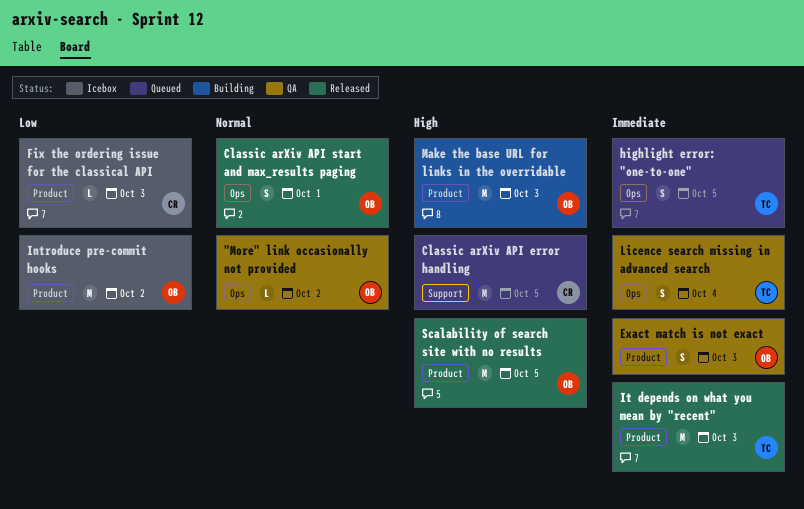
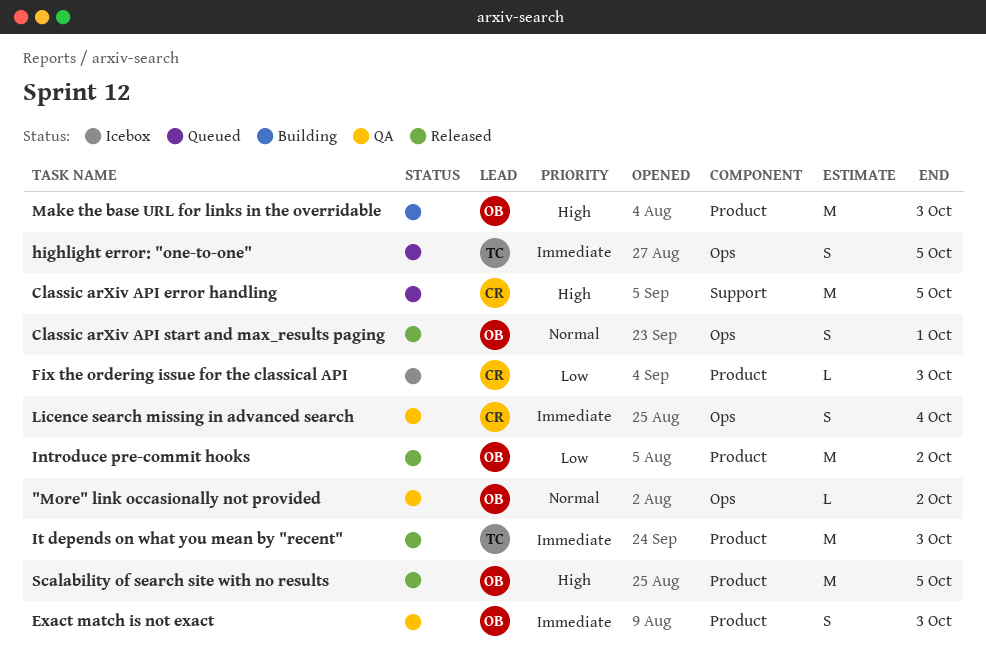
Introduce pre-commit hooks, status: Icebox -> Released
Licence search missing in advanced search, owner: TC -> CR

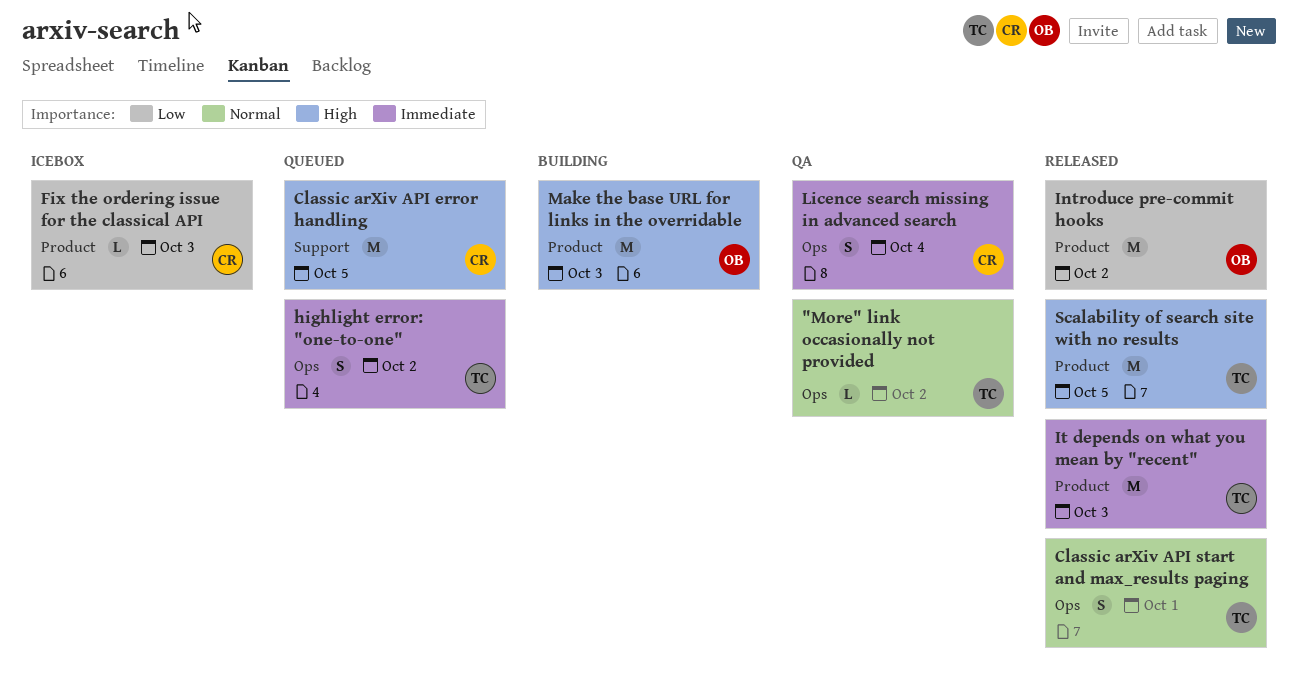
"More" link occasionally not provided, owner: OB -> TC
Classic arXiv API start and max_results paging, owner: OB -> TC
Exact match is not exact: present -> none
highlight error: "one-to-one", due: Oct 5 -> Oct 2
Scalability of search site with no results, owner: OB -> TC

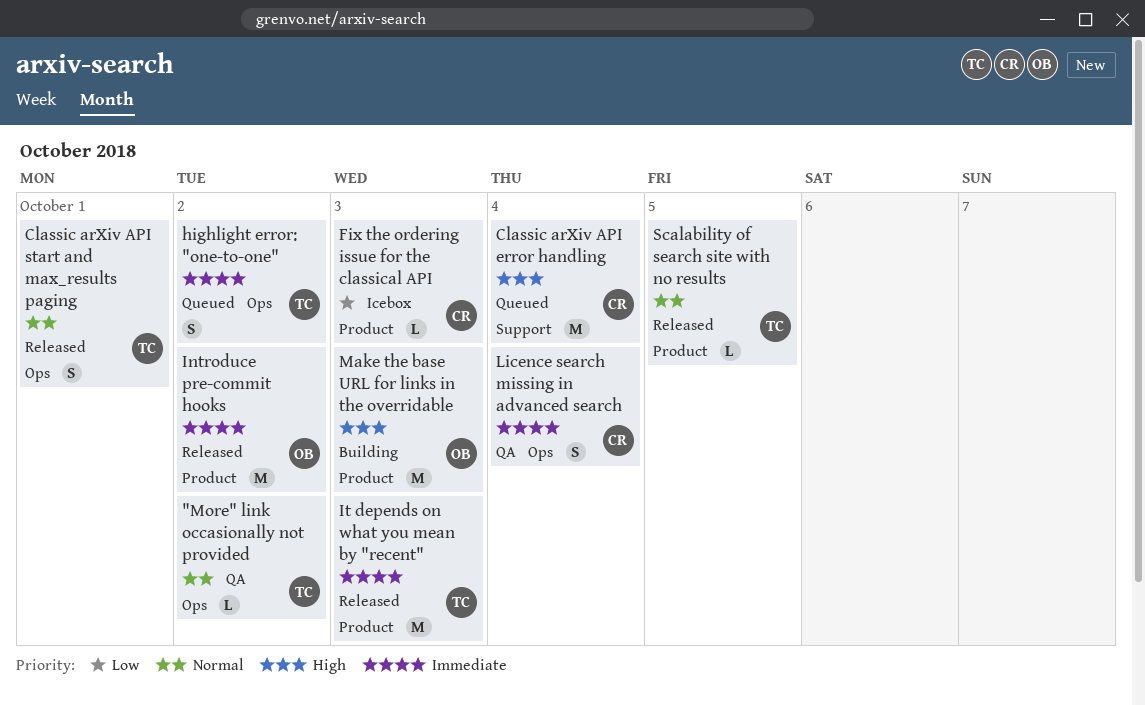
Classic arXiv API error handling, due: Oct 5 -> Oct 4
Introduce pre-commit hooks, priority: Low -> Immediate
Scalability of search site with no results, priority: High -> Normal
Scalability of search site with no results, estimate: M -> L

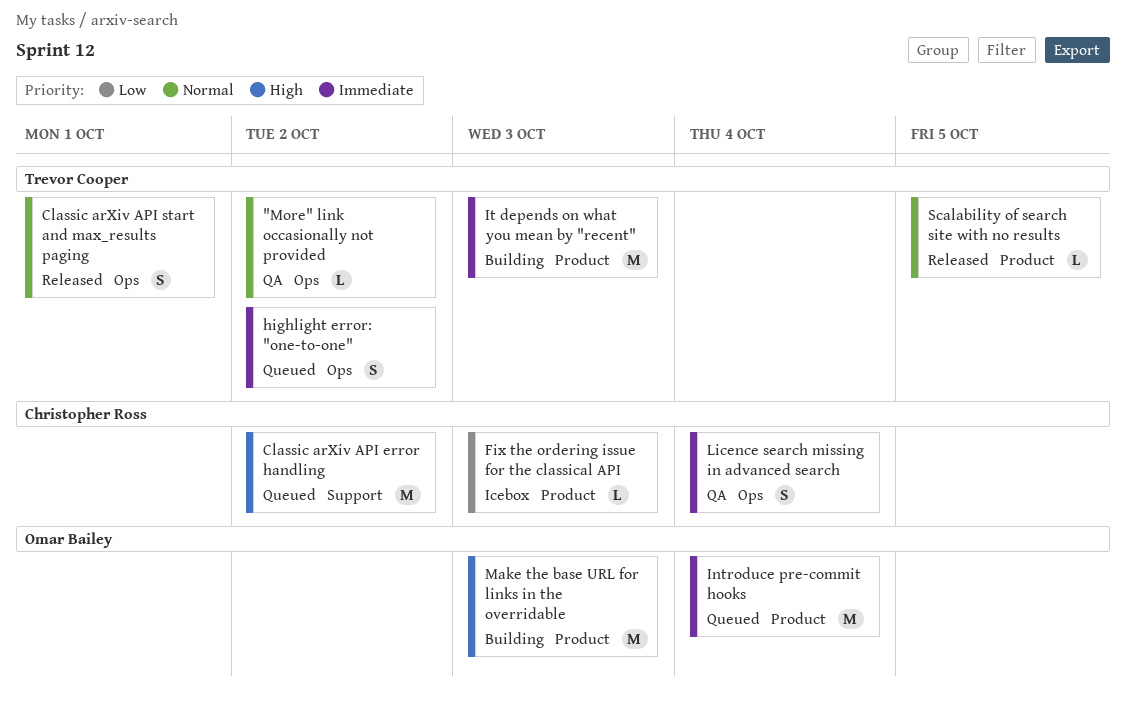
Classic arXiv API error handling, due: Oct 4 -> Oct 2
Introduce pre-commit hooks, status: Released -> Queued
Introduce pre-commit hooks, due: Oct 2 -> Oct 4
It depends on what you mean by "recent", status: Released -> Building

